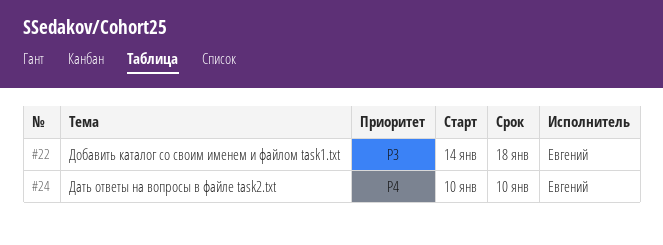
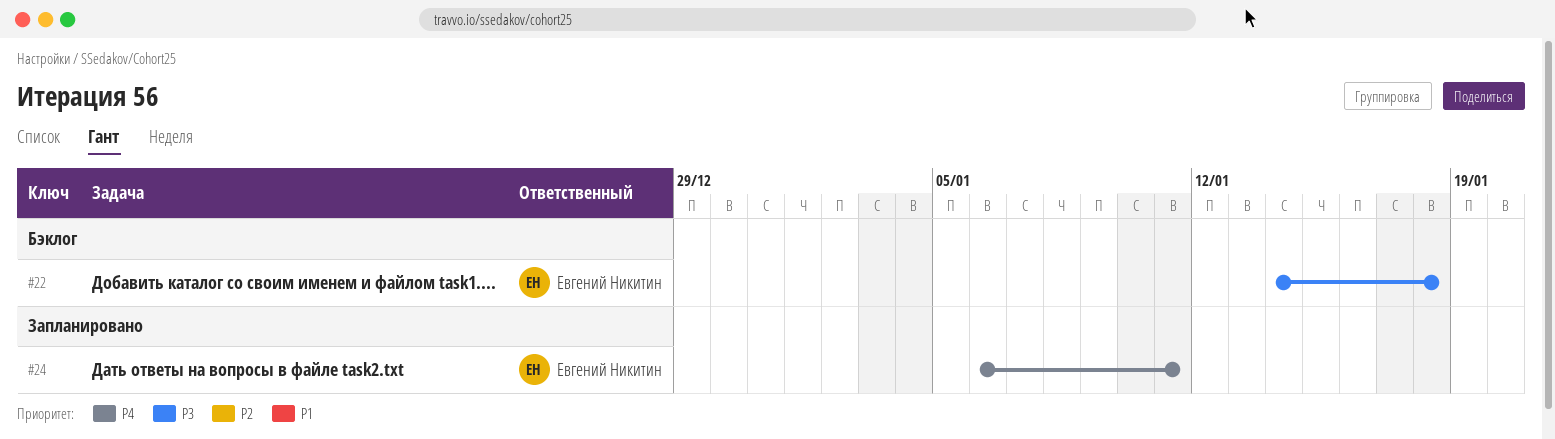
#24, start: Jan 10 -> Jan 6
#24, due: Jan 10 -> Jan 11

